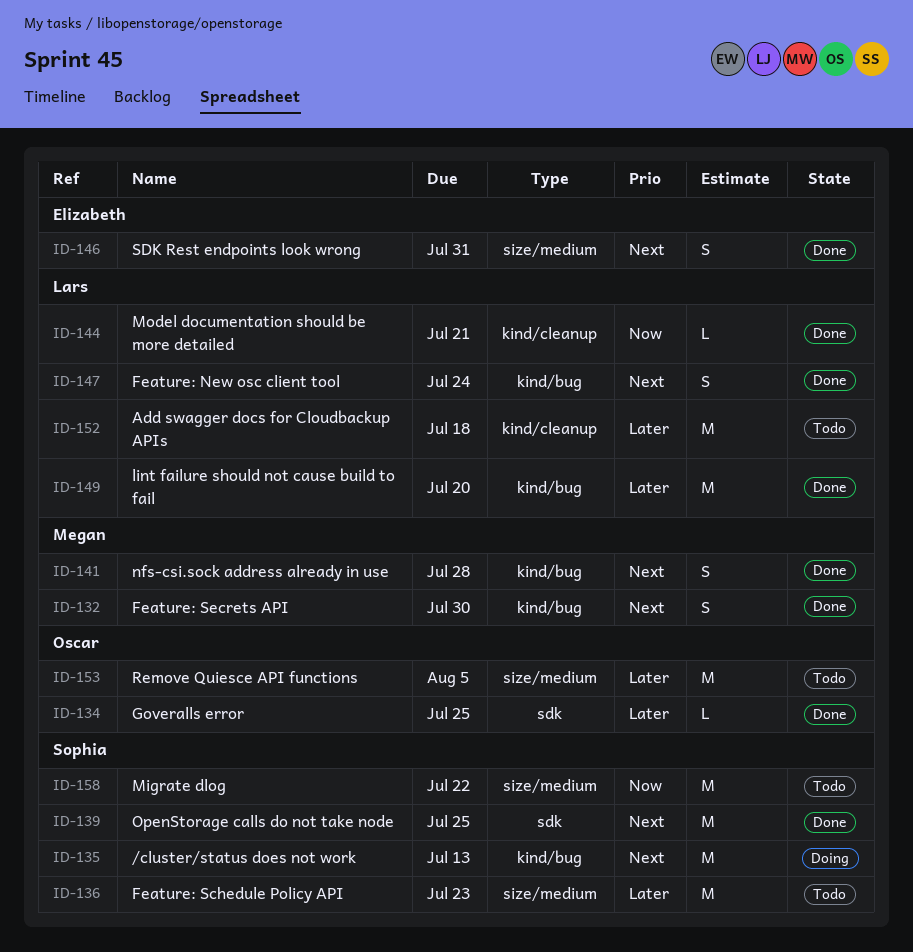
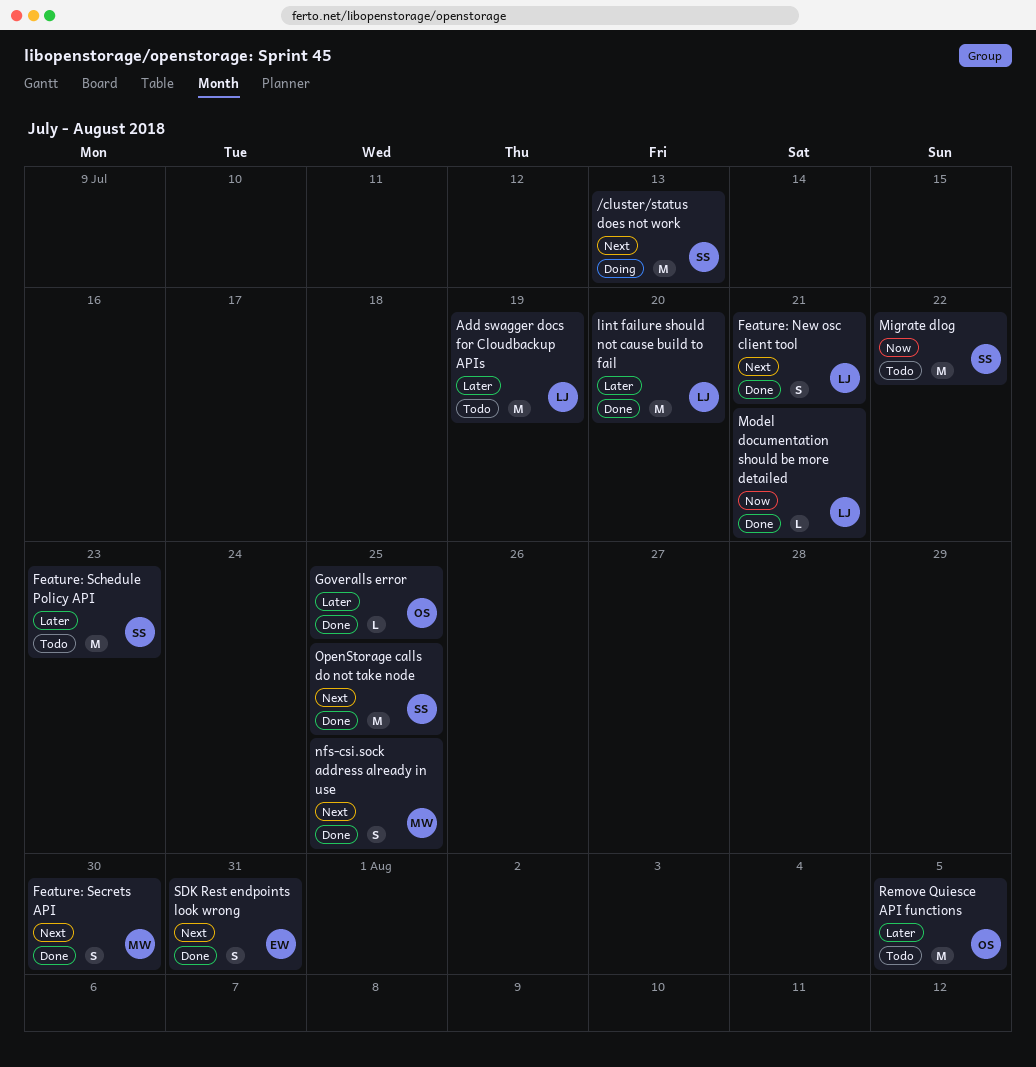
Add swagger docs for Cloudbackup APIs, due: Jul 18 -> Jul 19
Feature: New osc client tool, due: Jul 24 -> Jul 21
nfs-csi.sock address already in use, due: Jul 28 -> Jul 25

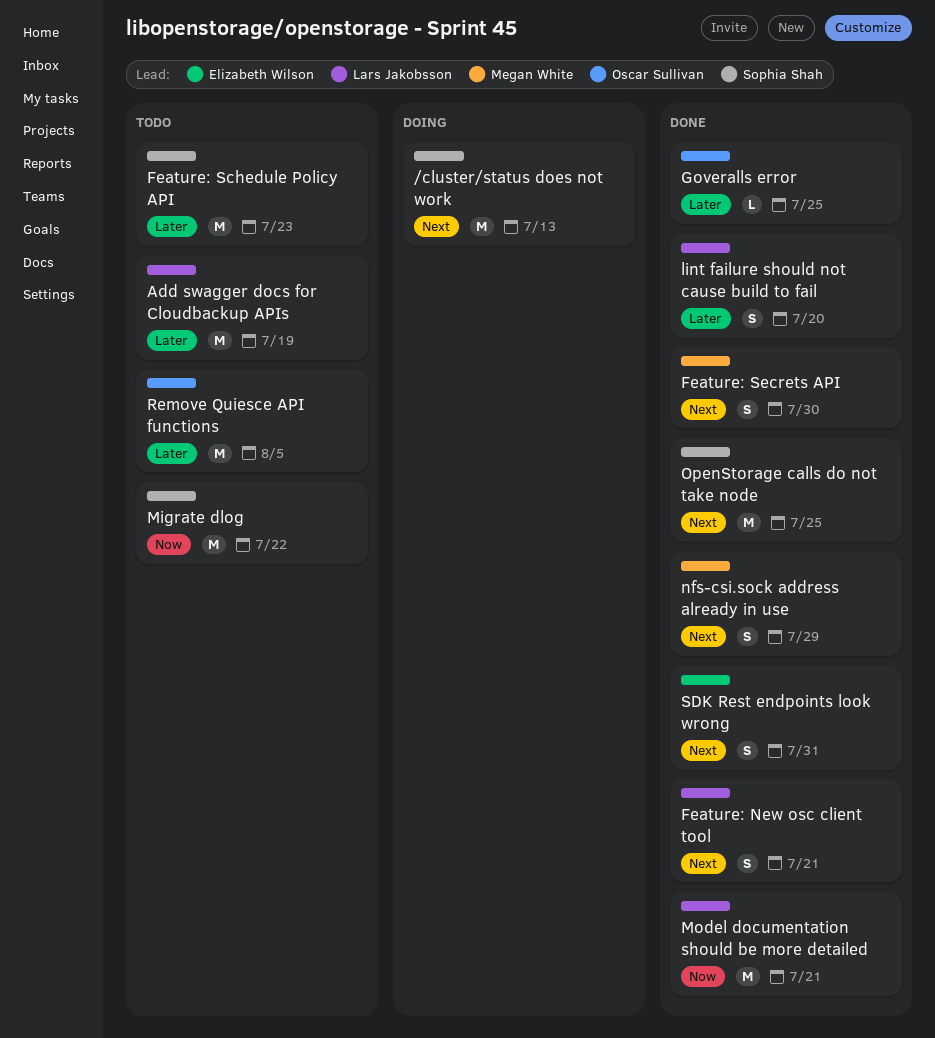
lint failure should not cause build to fail, estimate: M -> S
Model documentation should be more detailed, estimate: L -> M
nfs-csi.sock address already in use, due: Jul 25 -> Jul 29

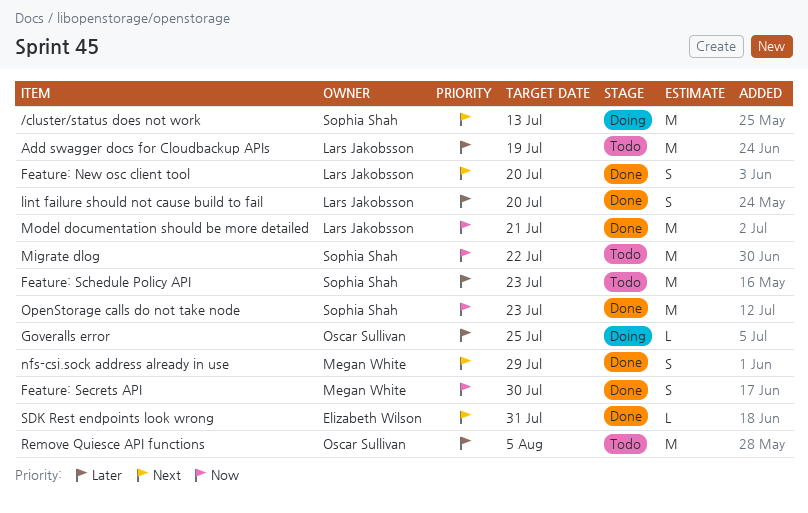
Feature: New osc client tool, due: Jul 21 -> Jul 20
Feature: Secrets API, priority: Next -> Now
Goveralls error, status: Done -> Doing
OpenStorage calls do not take node, priority: Next -> Now
OpenStorage calls do not take node, due: Jul 25 -> Jul 23
SDK Rest endpoints look wrong, estimate: S -> L

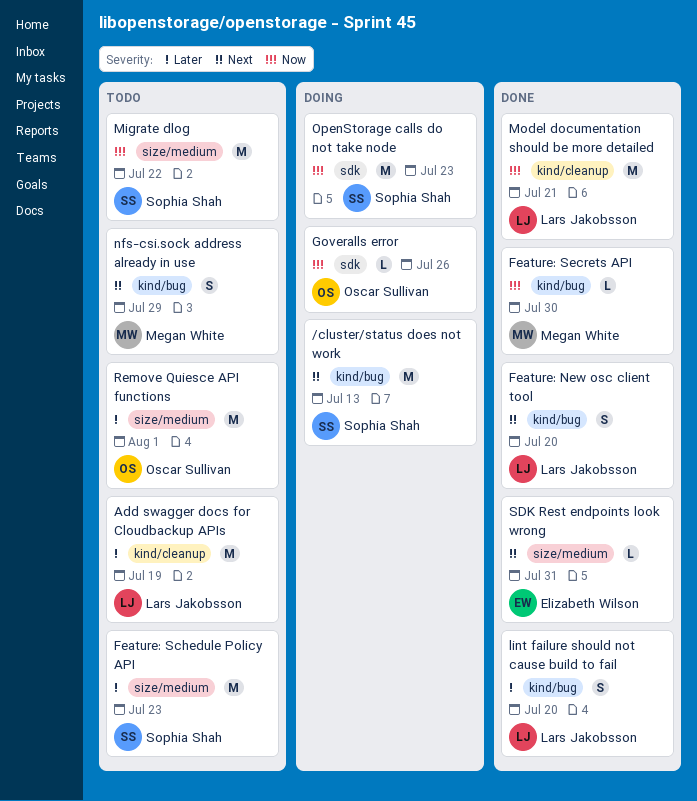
Feature: Secrets API, estimate: S -> L
Goveralls error, priority: Later -> Now
Goveralls error, due: Jul 25 -> Jul 26
nfs-csi.sock address already in use, status: Done -> Todo
OpenStorage calls do not take node, status: Done -> Doing
Remove Quiesce API functions, due: Aug 5 -> Aug 1

